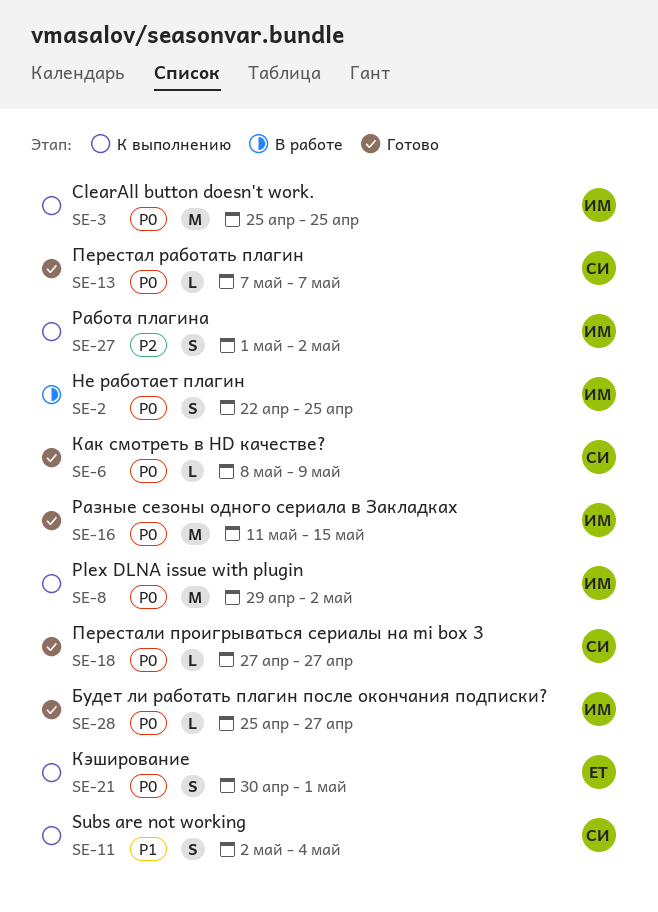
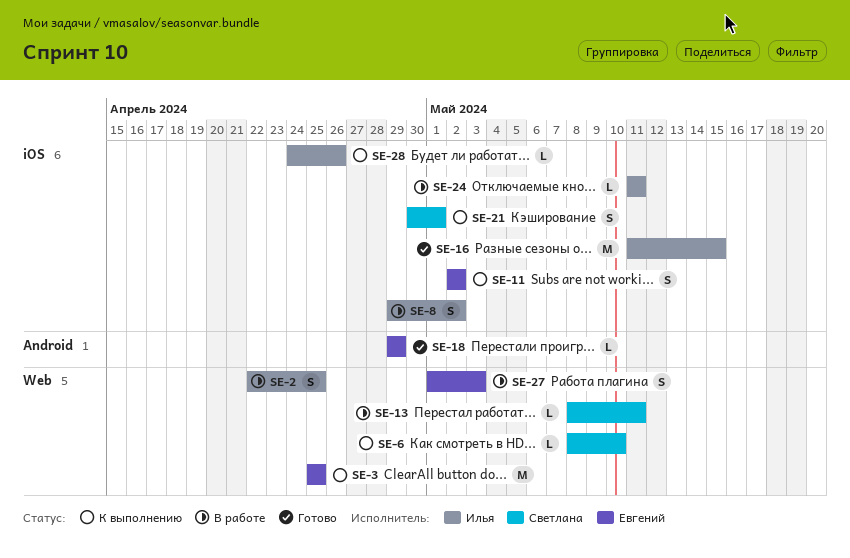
SE-3, owner: Илья -> Евгений
SE-6, status: Готово -> К выполнению
SE-6, due: May 9 -> May 10
SE-8, status: К выполнению -> В работе
SE-8, estimate: M -> S
SE-11, owner: Светлана -> Евгений
SE-11, due: May 4 -> May 2
SE-13, status: Готово -> В работе
SE-13, start: May 7 -> May 8
SE-13, due: May 7 -> May 11
SE-18, owner: Светлана -> Евгений
SE-18, start: Apr 27 -> Apr 29
SE-18, due: Apr 27 -> Apr 29
SE-21, owner: Евгений -> Светлана
SE-24: none -> present
SE-27, status: К выполнению -> В работе
SE-27, owner: Илья -> Евгений
SE-27, due: May 2 -> May 3
SE-28, status: Готово -> К выполнению
SE-28, start: Apr 25 -> Apr 24
SE-28, due: Apr 27 -> Apr 26

